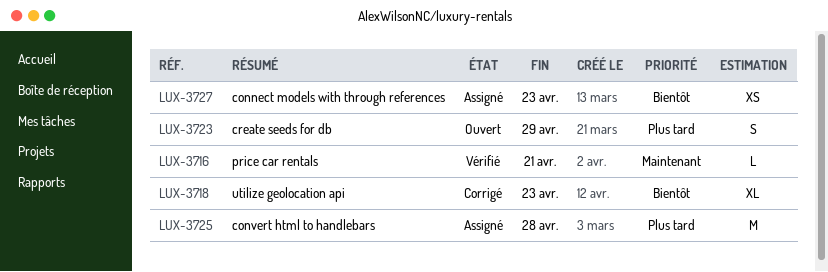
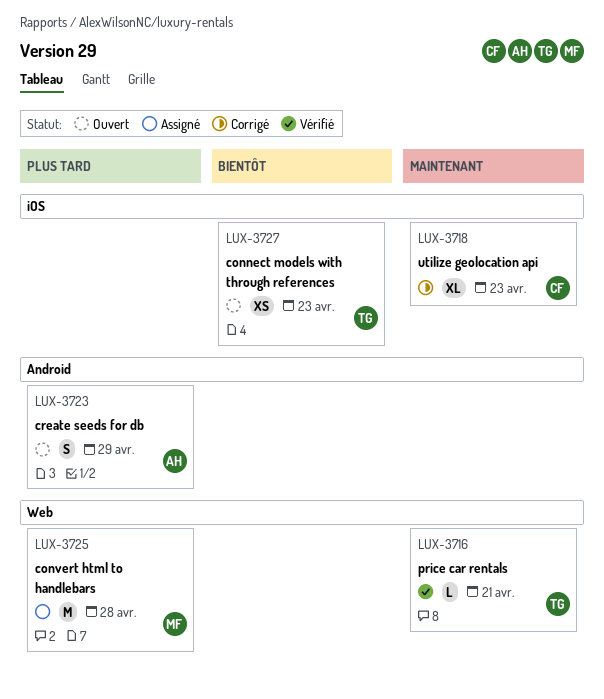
LUX-3718, priority: Bientôt -> Maintenant
LUX-3727, status: Assigné -> Ouvert

